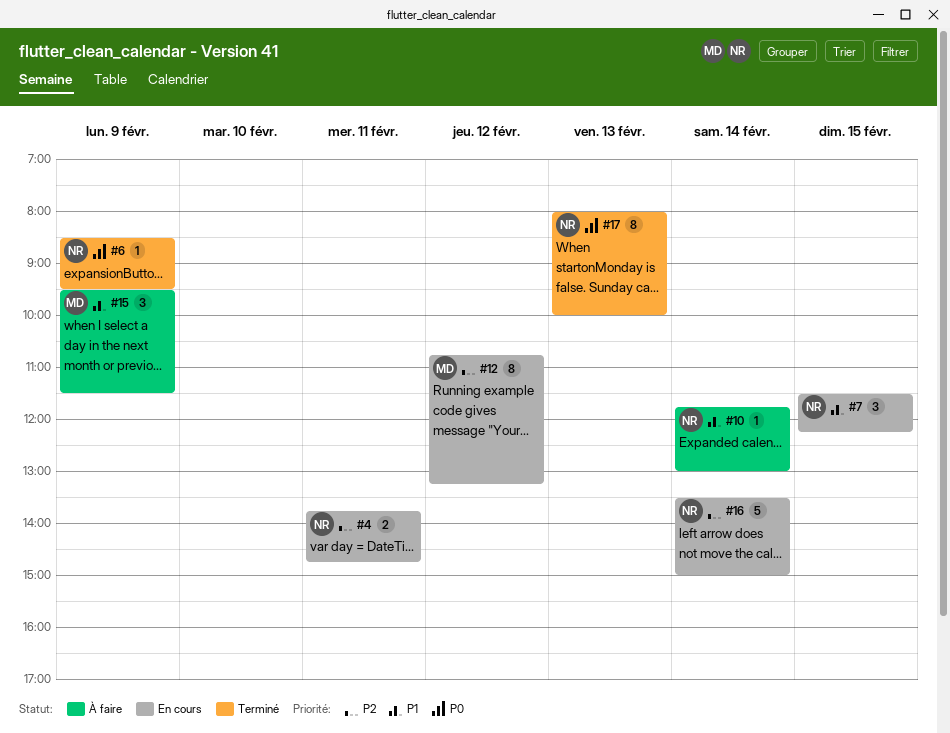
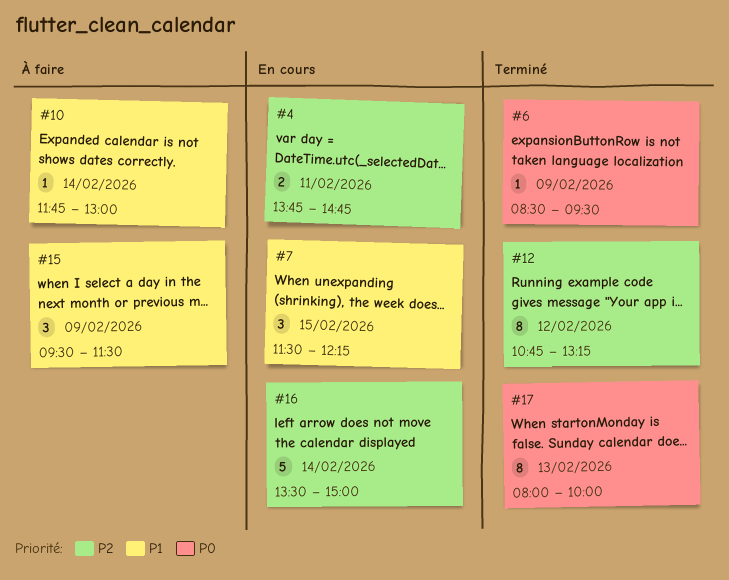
#12, status: En cours -> Terminé

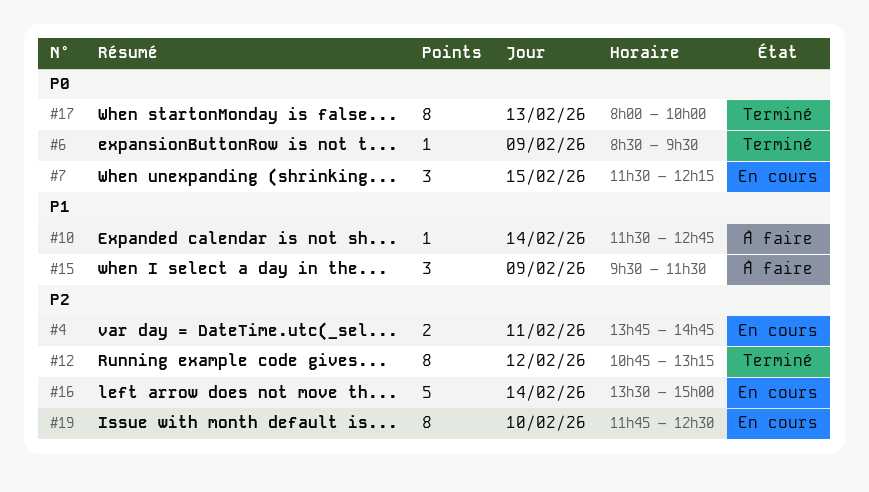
#7, priority: P1 -> P0
#10, begins: 11:45 -> 11:30
#10, ends: 13:00 -> 12:45
#19: none -> present

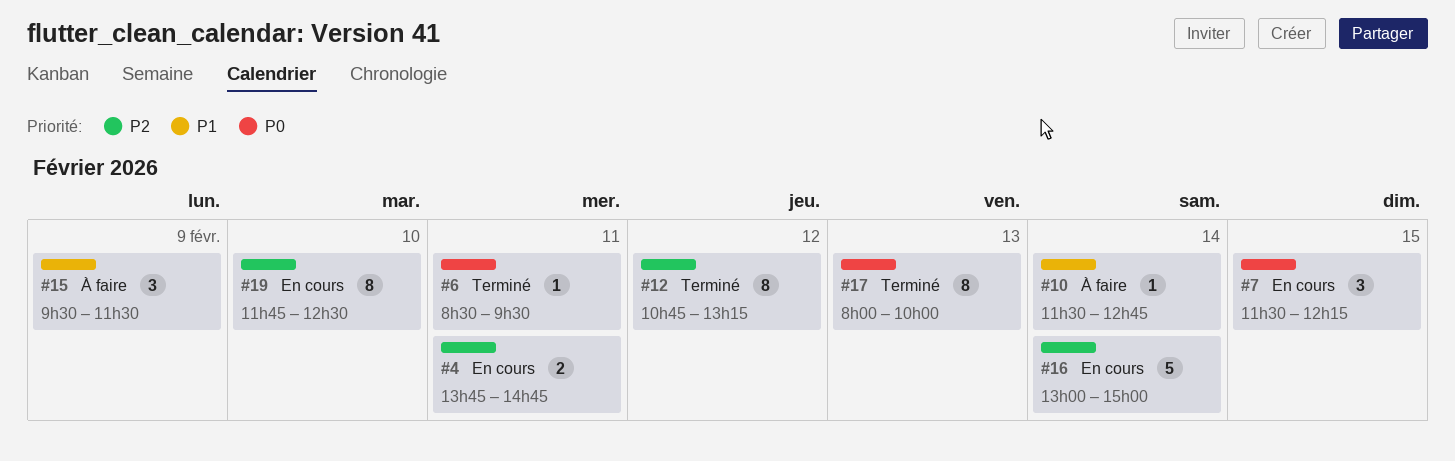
#6, day: Feb 9 -> Feb 11
#16, begins: 13:30 -> 13:00

